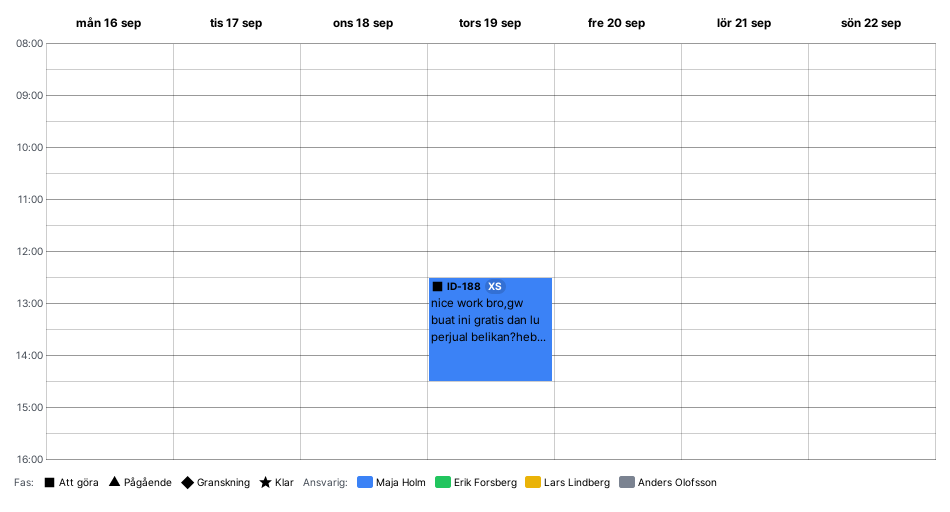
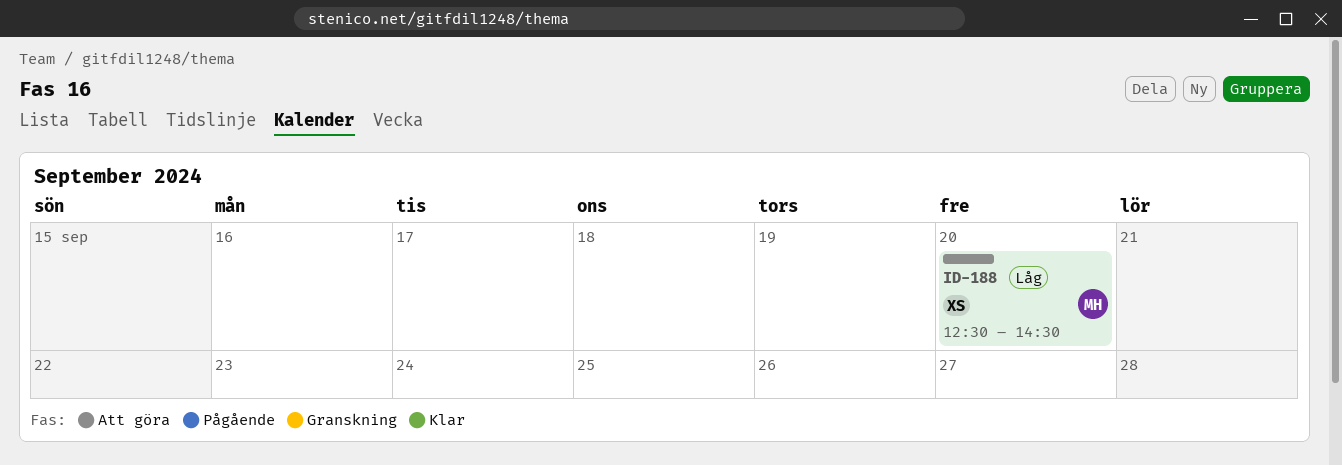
ID-188, day: Sep 19 -> Sep 20

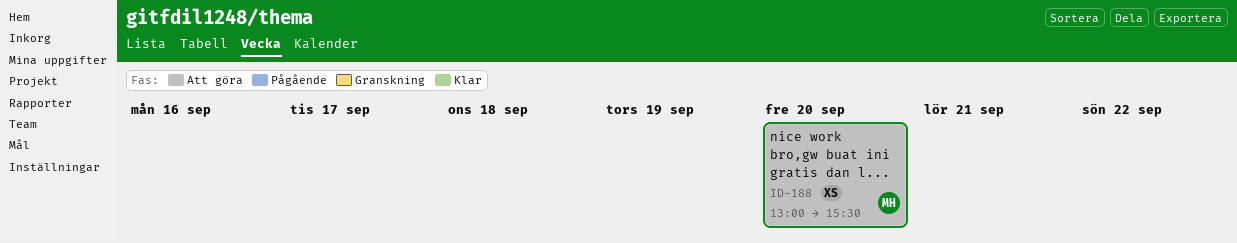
ID-188, begins: 12:30 -> 13:00
ID-188, ends: 14:30 -> 15:30

